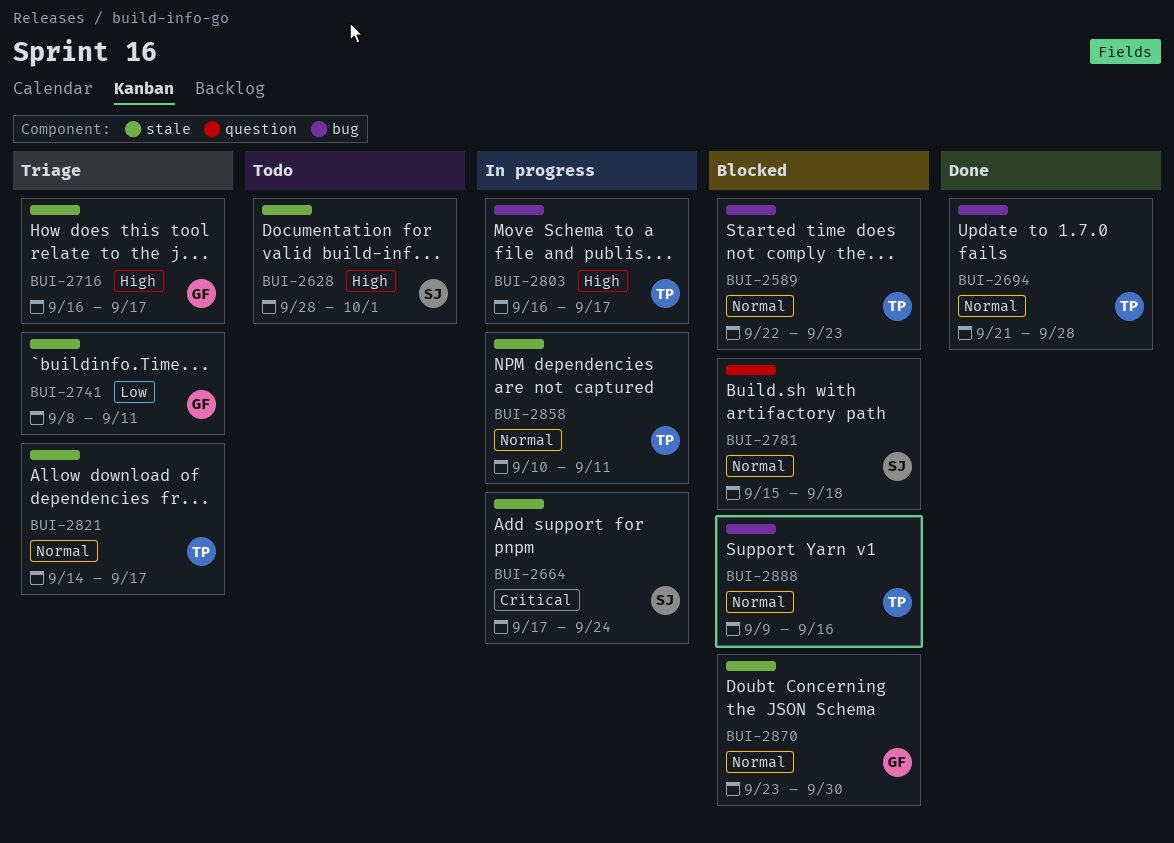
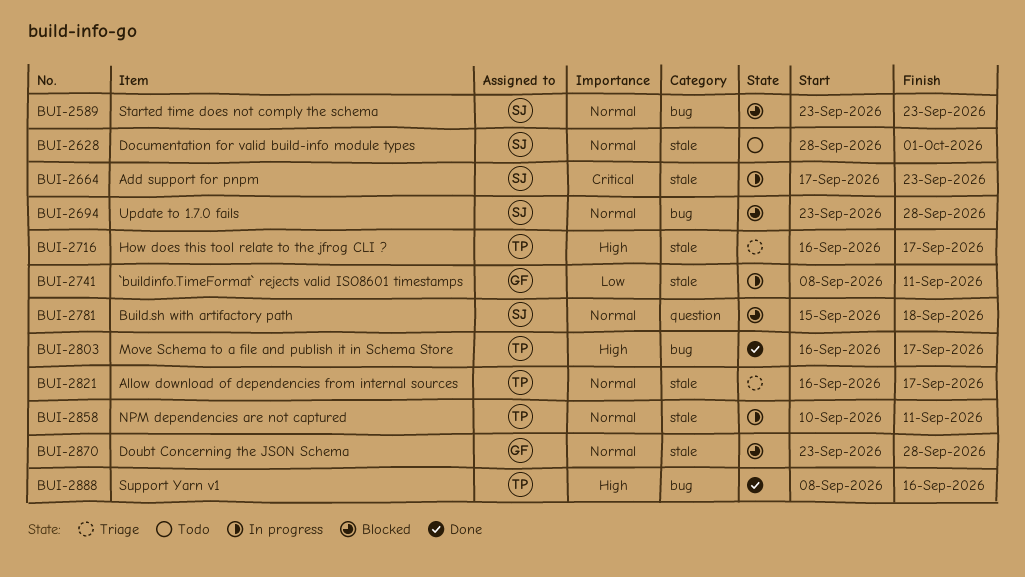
BUI-2589, owner: TP -> SJ
BUI-2589, start: Sep 22 -> Sep 23
BUI-2628, priority: High -> Normal
BUI-2664, due: Sep 24 -> Sep 23
BUI-2694, status: Done -> Blocked
BUI-2694, owner: TP -> SJ
BUI-2694, start: Sep 21 -> Sep 23
BUI-2716, owner: GF -> TP
BUI-2741, status: Triage -> In progress
BUI-2803, status: In progress -> Done
BUI-2821, start: Sep 14 -> Sep 16
BUI-2870, due: Sep 30 -> Sep 28
BUI-2888, status: Blocked -> Done
BUI-2888, priority: Normal -> High
BUI-2888, start: Sep 9 -> Sep 8

